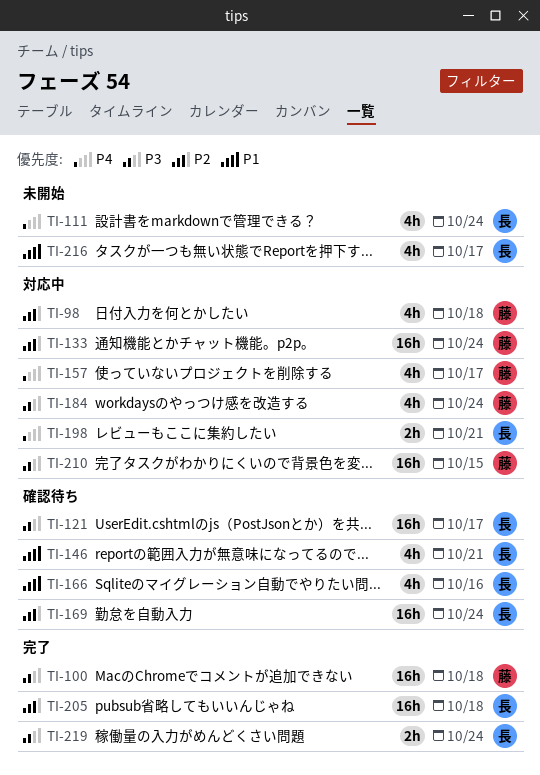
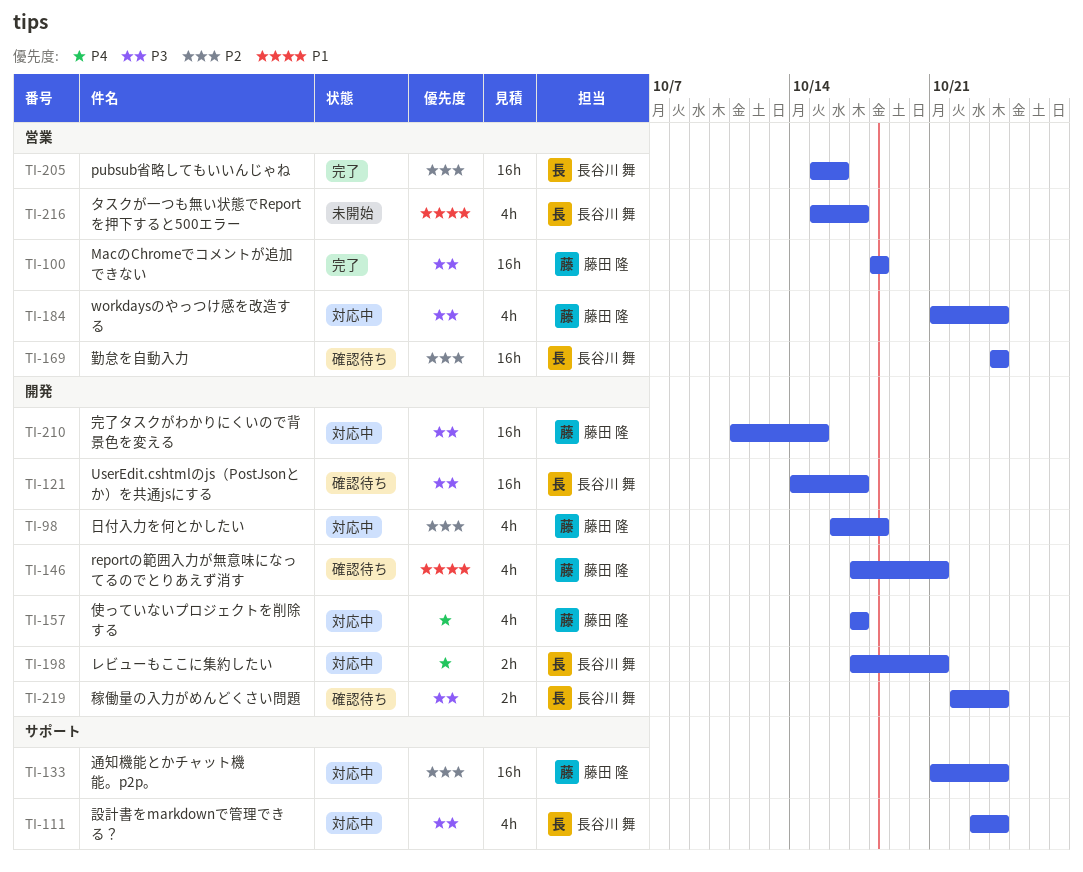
TI-111, status: 未開始 -> 対応中
TI-111, priority: P4 -> P3
TI-146, owner: 長谷川 舞 -> 藤田 隆
TI-166: present -> none
TI-205, due: Oct 18 -> Oct 16
TI-219, status: 完了 -> 確認待ち

